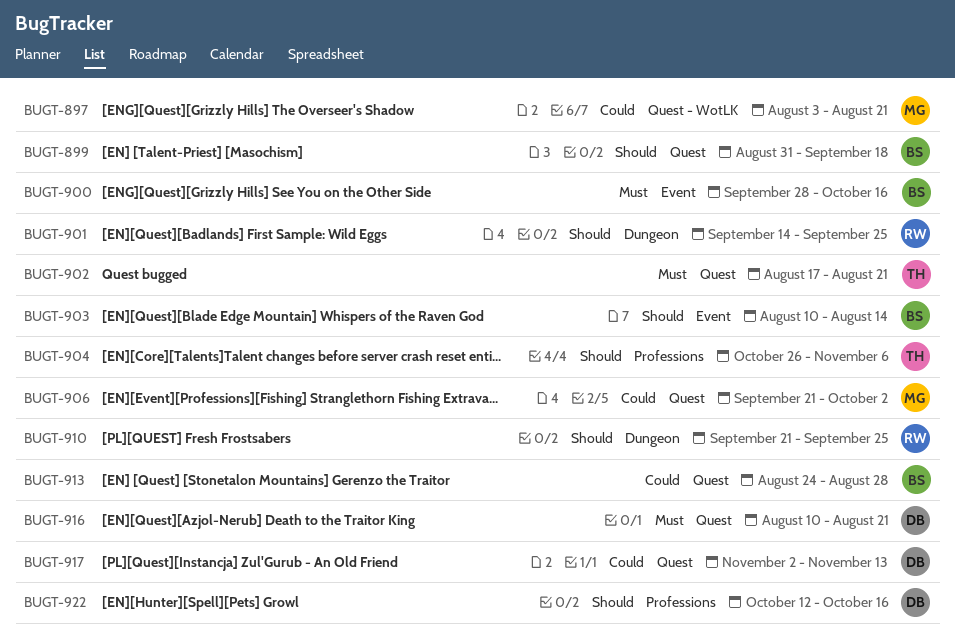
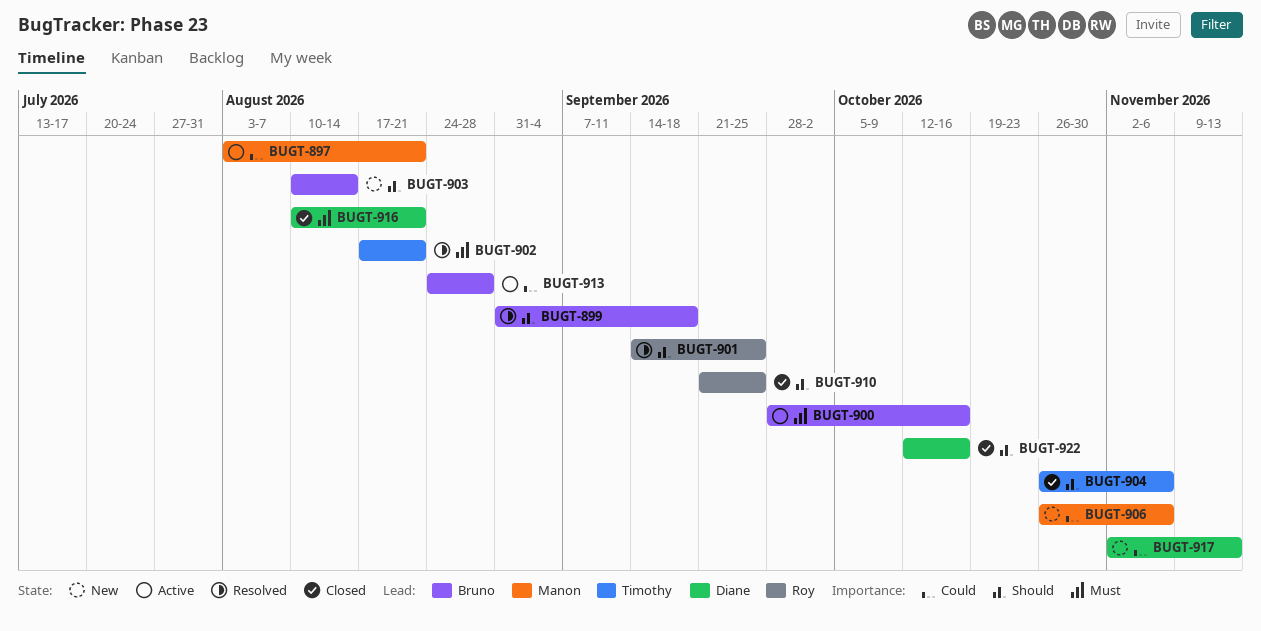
BUGT-906, start: Sep 21 -> Oct 26
BUGT-906, due: Oct 2 -> Nov 6

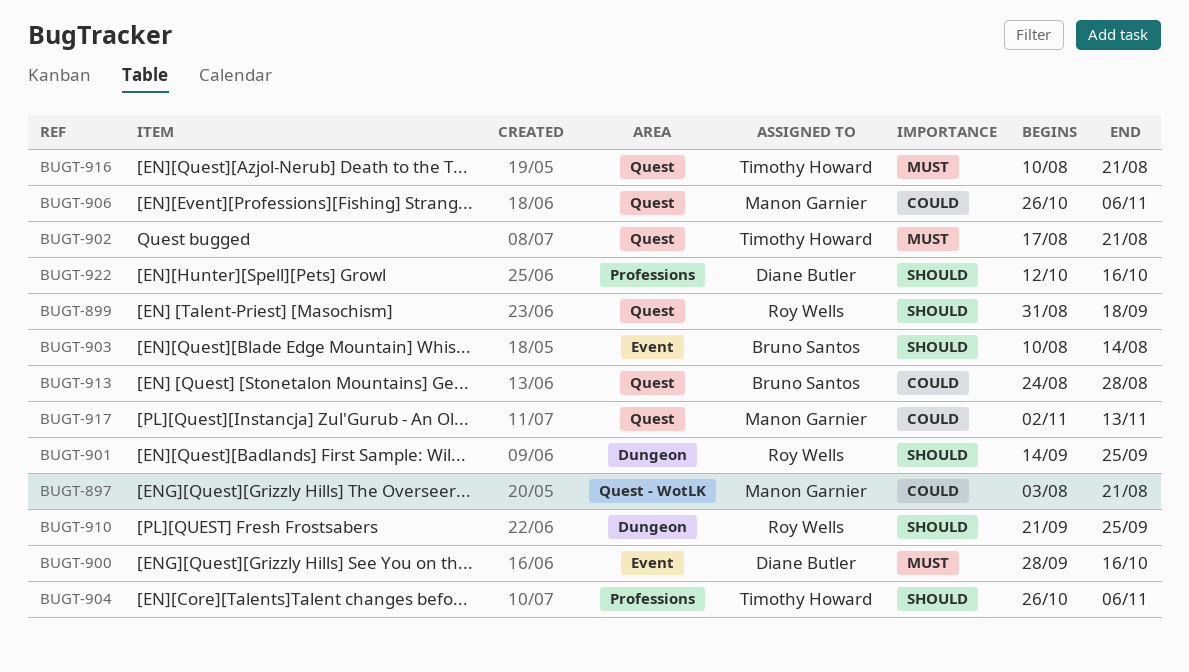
BUGT-899, owner: Bruno Santos -> Roy Wells
BUGT-900, owner: Bruno Santos -> Diane Butler
BUGT-916, owner: Diane Butler -> Timothy Howard
BUGT-917, owner: Diane Butler -> Manon Garnier

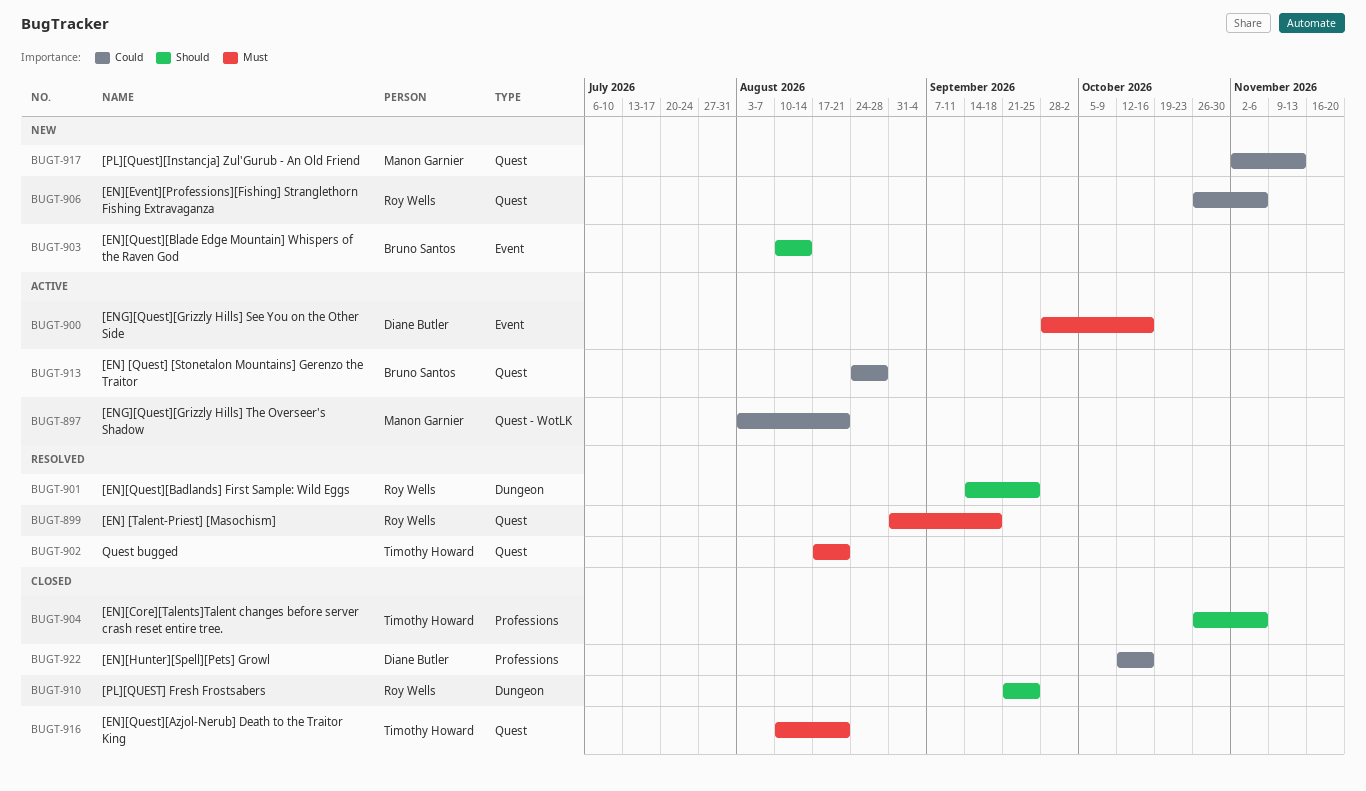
BUGT-899, priority: Should -> Must
BUGT-906, owner: Manon Garnier -> Roy Wells
BUGT-922, priority: Should -> Could

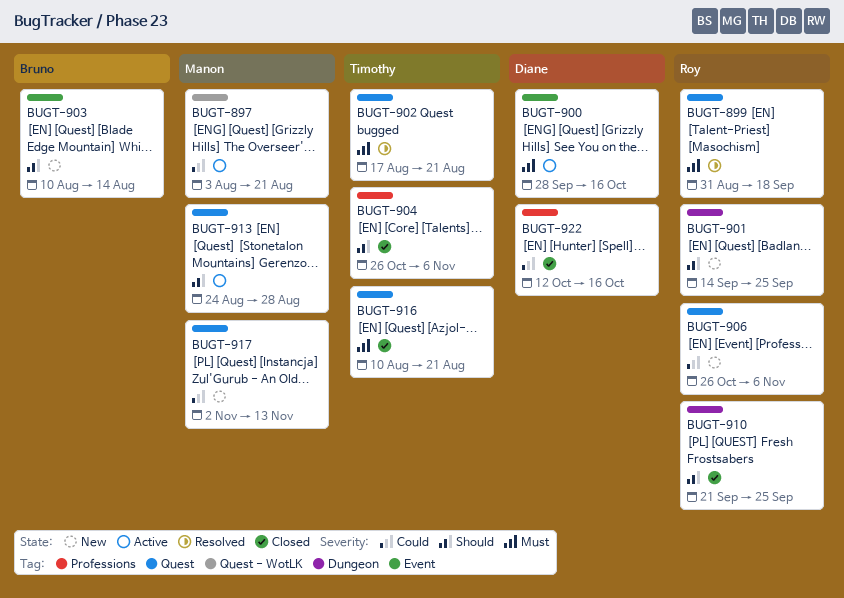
BUGT-901, status: Resolved -> New
BUGT-913, owner: Bruno Santos -> Manon Garnier
BUGT-913, priority: Could -> Should

